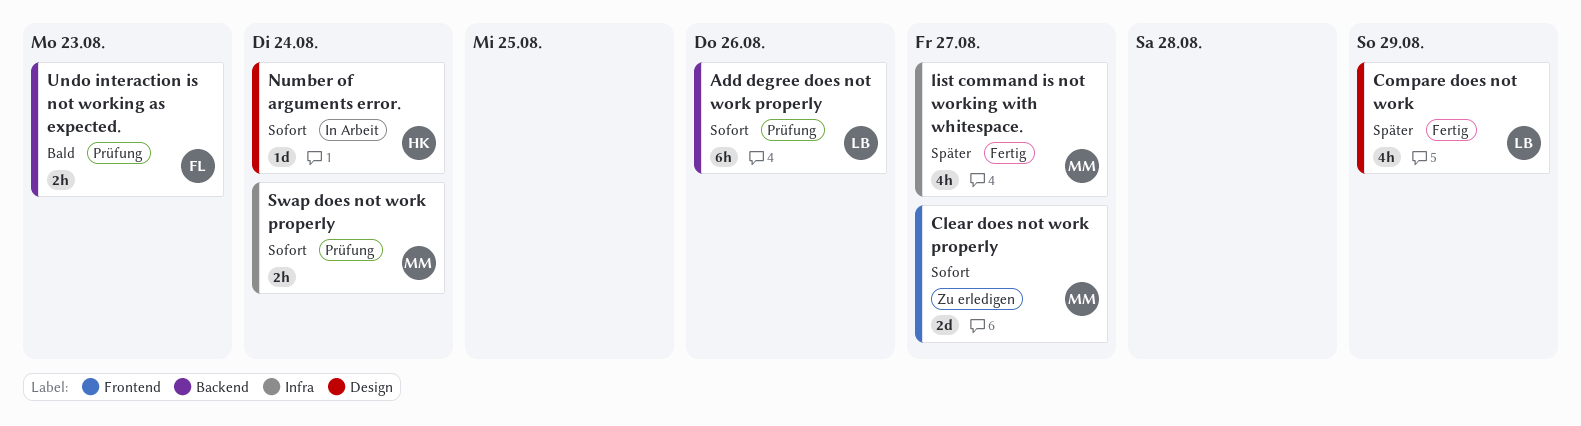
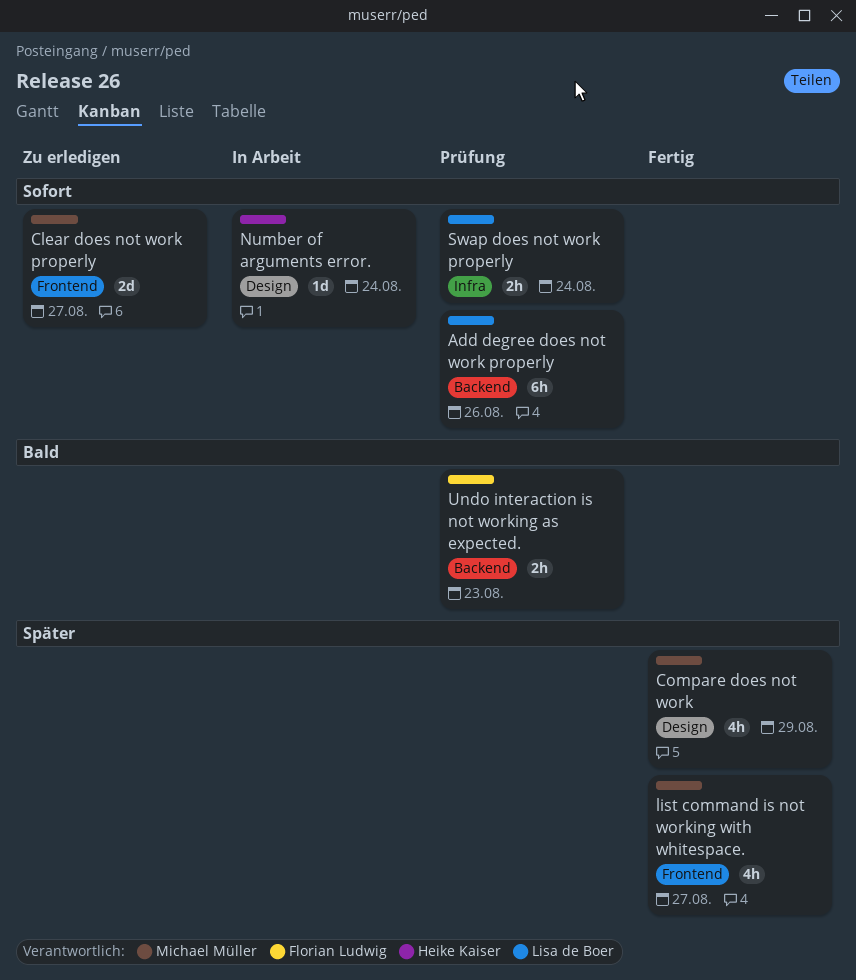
Compare does not work, owner: Lisa de Boer -> Michael Müller
list command is not working with whitespace., label: Infra -> Frontend
Swap does not work properly, owner: Michael Müller -> Lisa de Boer

